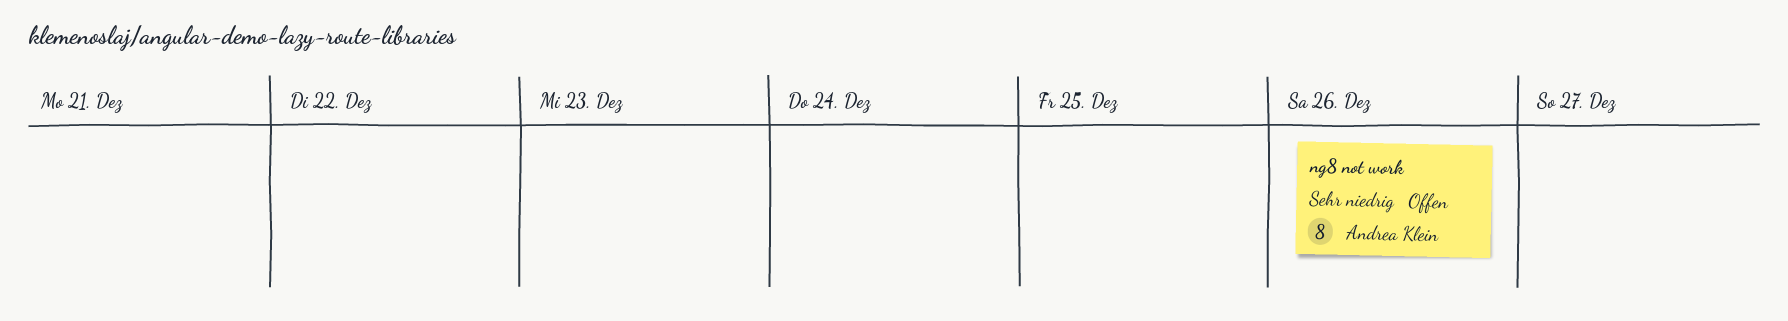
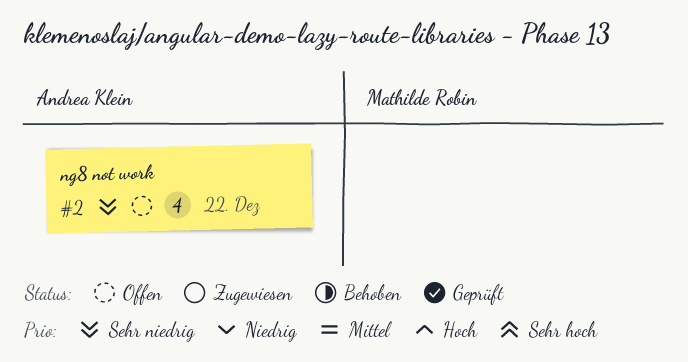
ng8 not work, estimate: 8 -> 4
ng8 not work, due: Dec 26 -> Dec 22

